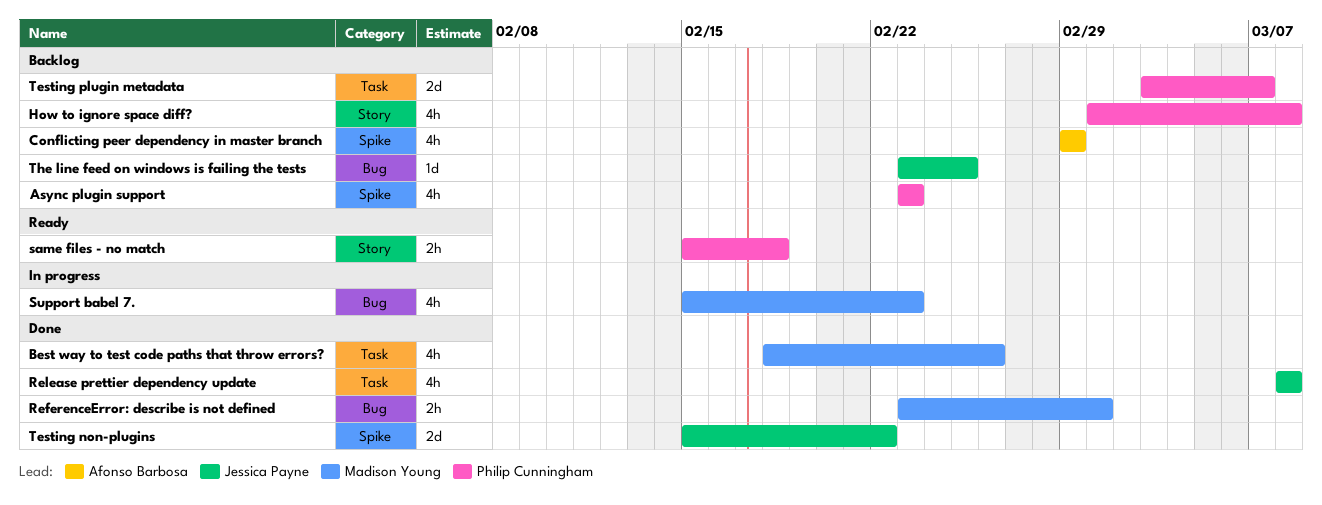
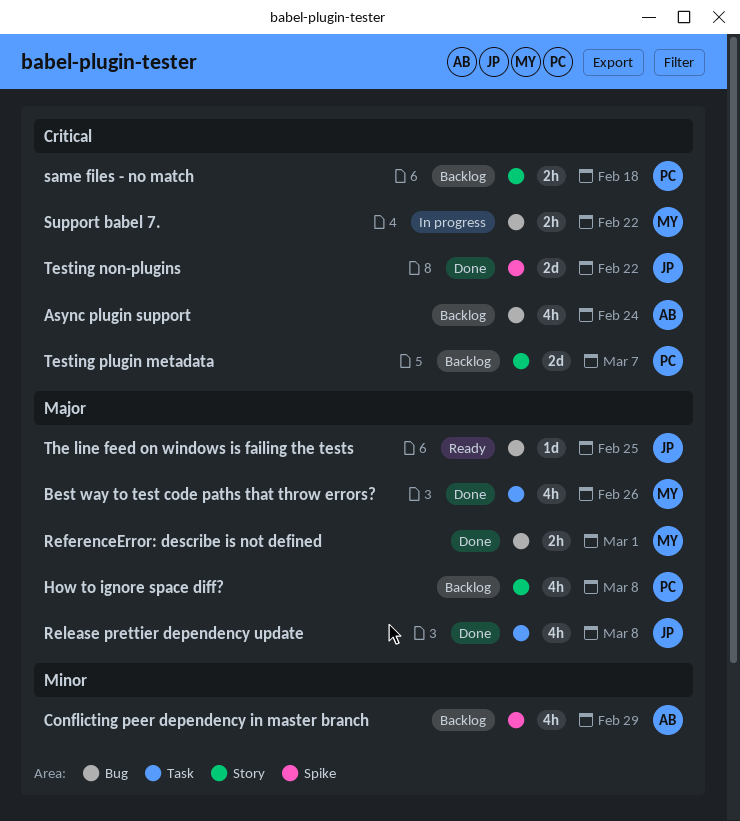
Async plugin support, owner: Philip Cunningham -> Afonso Barbosa
Async plugin support, label: Spike -> Bug
Async plugin support, due: Feb 23 -> Feb 24
same files - no match, status: Ready -> Backlog
Support babel 7., estimate: 4h -> 2h
Support babel 7., due: Feb 23 -> Feb 22
Testing plugin metadata, label: Task -> Story
The line feed on windows is failing the tests, status: Backlog -> Ready

